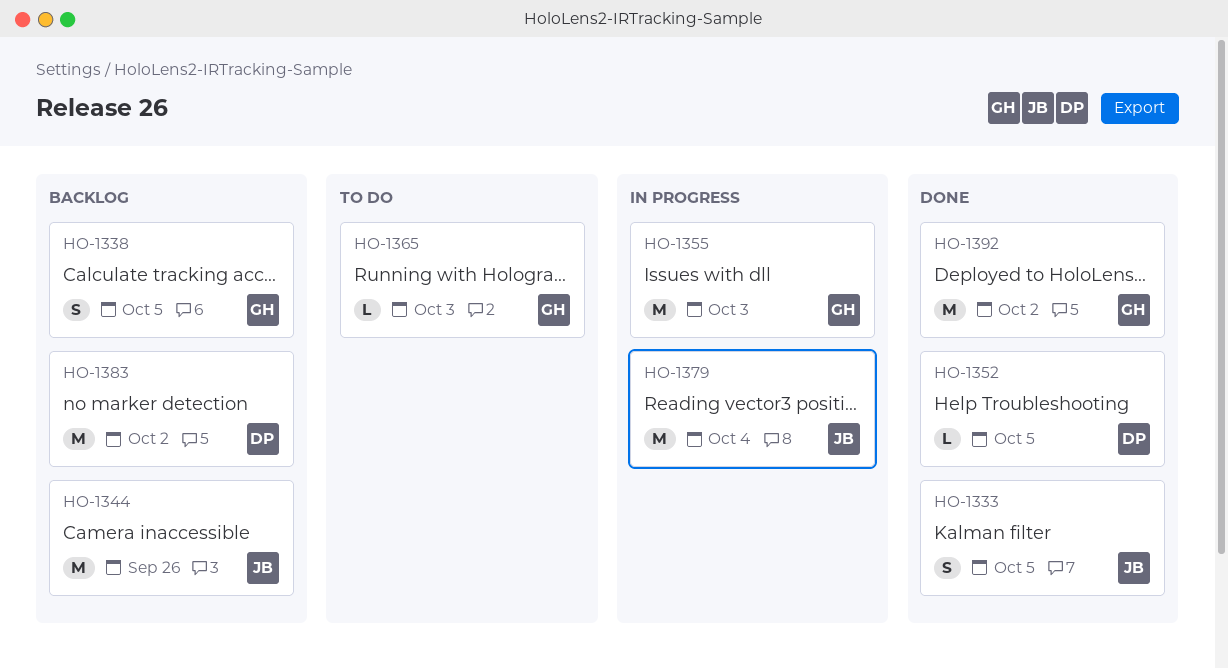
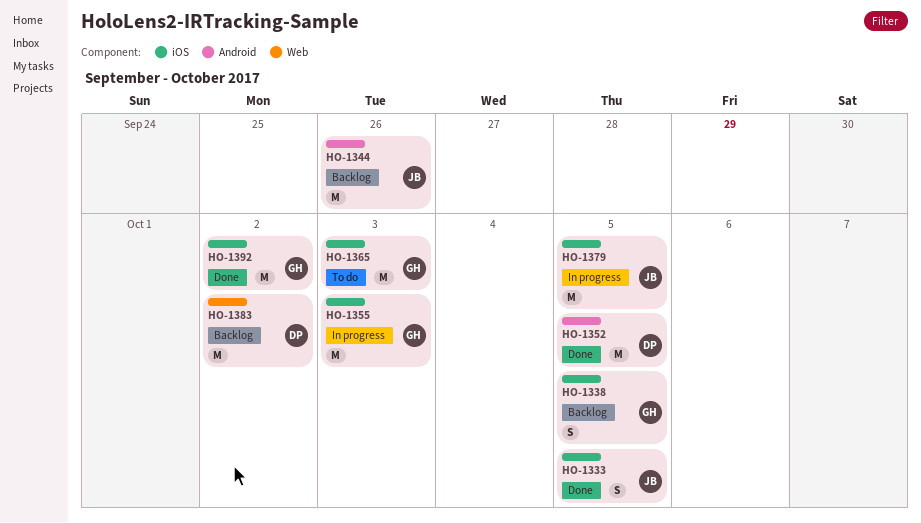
HO-1352, estimate: L -> M
HO-1365, estimate: L -> M
HO-1379, due: Oct 4 -> Oct 5

